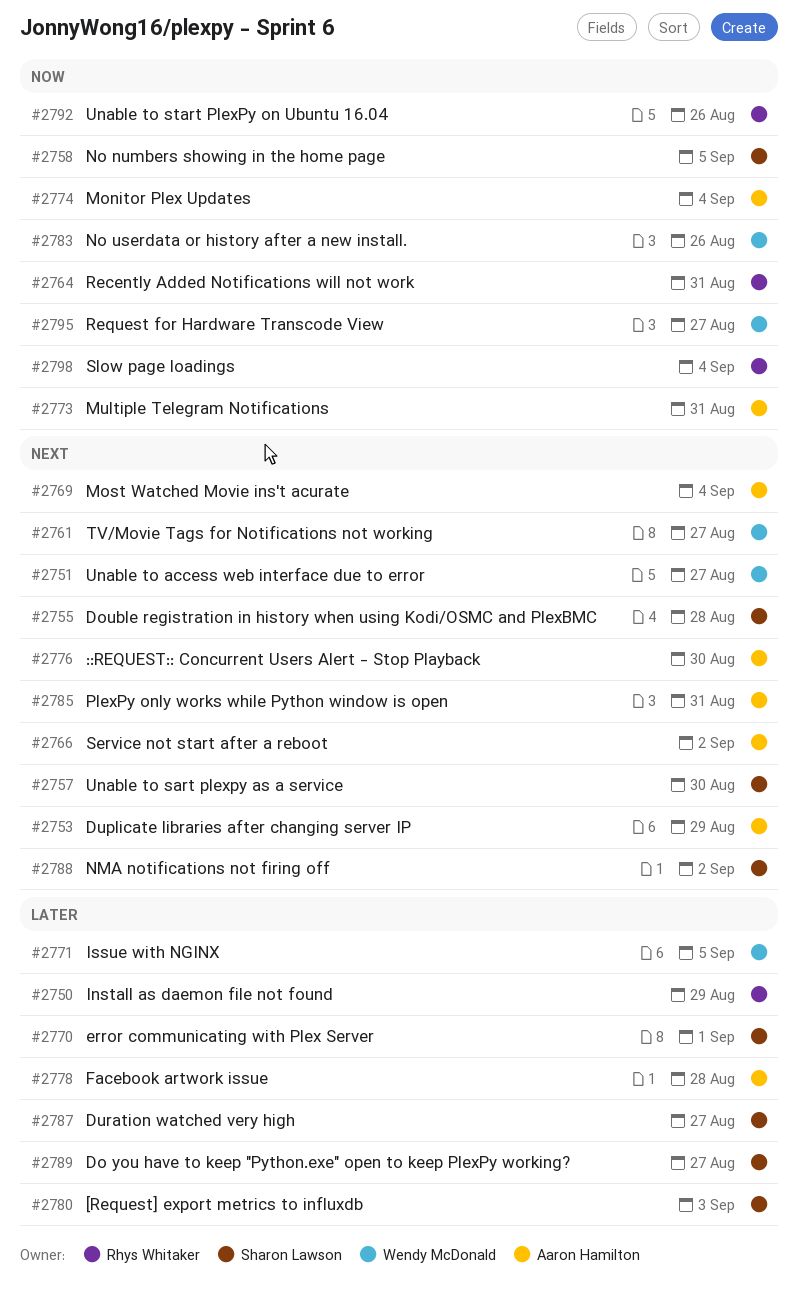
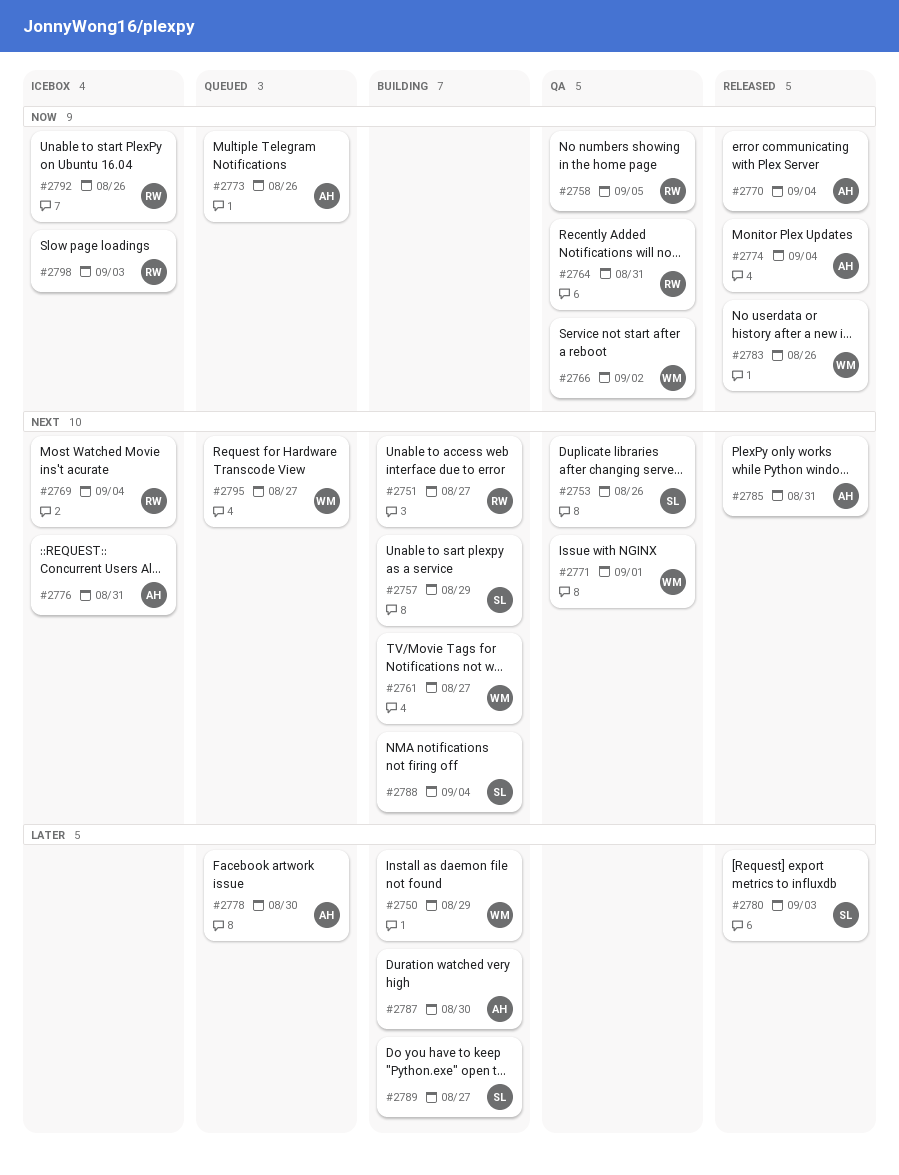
#2750, owner: Rhys Whitaker -> Wendy McDonald
#2751, owner: Wendy McDonald -> Rhys Whitaker
#2753, owner: Aaron Hamilton -> Sharon Lawson
#2753, due: Aug 29 -> Aug 26
#2755: present -> none
#2757, due: Aug 30 -> Aug 29
#2758, owner: Sharon Lawson -> Rhys Whitaker
#2766, owner: Aaron Hamilton -> Wendy McDonald
#2766, priority: Next -> Now
#2769, owner: Aaron Hamilton -> Rhys Whitaker
#2770, owner: Sharon Lawson -> Aaron Hamilton
#2770, priority: Later -> Now
#2770, due: Sep 1 -> Sep 4
#2771, priority: Later -> Next
#2771, due: Sep 5 -> Sep 1
#2773, due: Aug 31 -> Aug 26
#2776, due: Aug 30 -> Aug 31
#2778, due: Aug 28 -> Aug 30
#2787, owner: Sharon Lawson -> Aaron Hamilton
#2787, due: Aug 27 -> Aug 30
#2788, due: Sep 2 -> Sep 4
#2795, priority: Now -> Next
#2798, due: Sep 4 -> Sep 3

